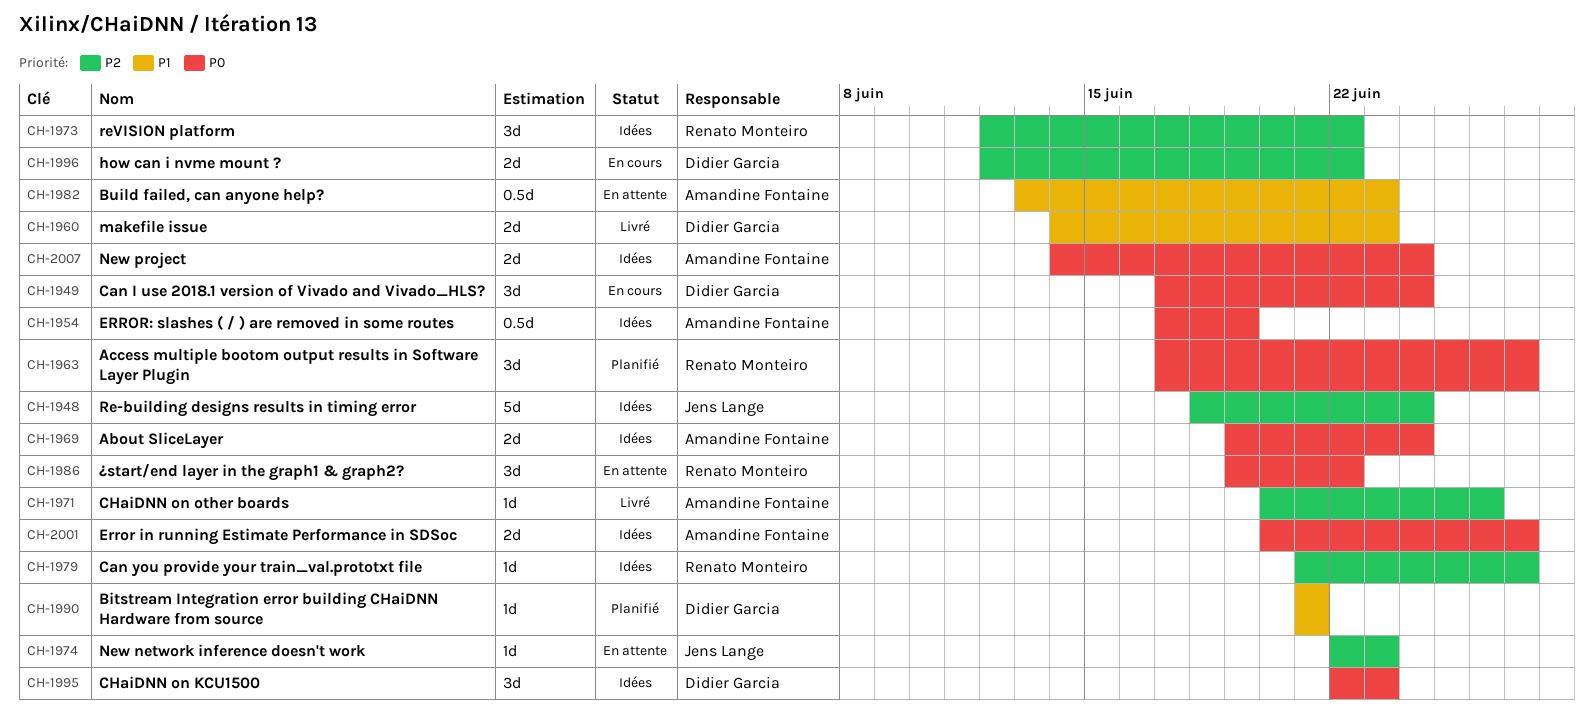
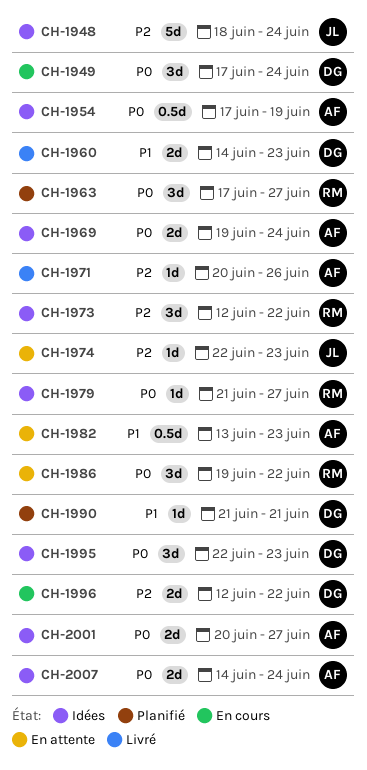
CH-1979, priority: P2 -> P0

